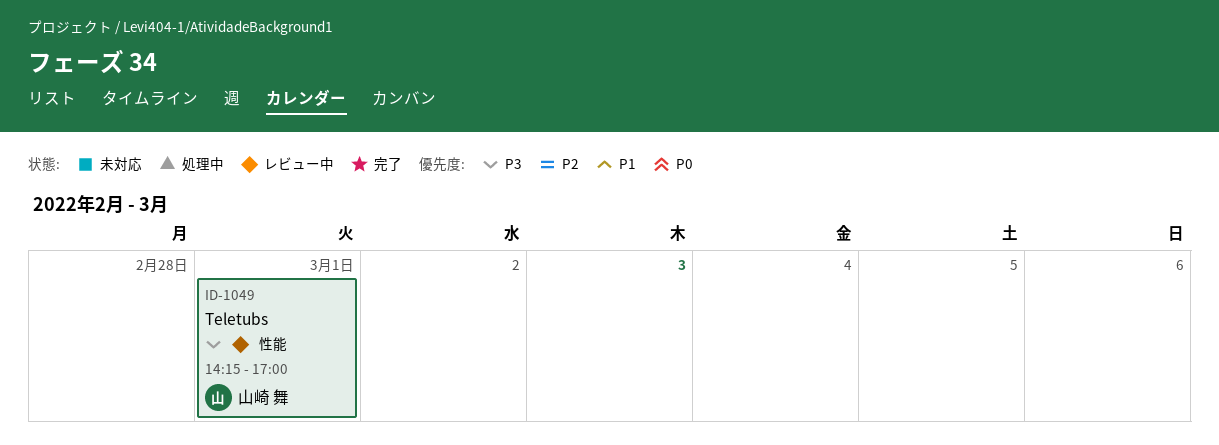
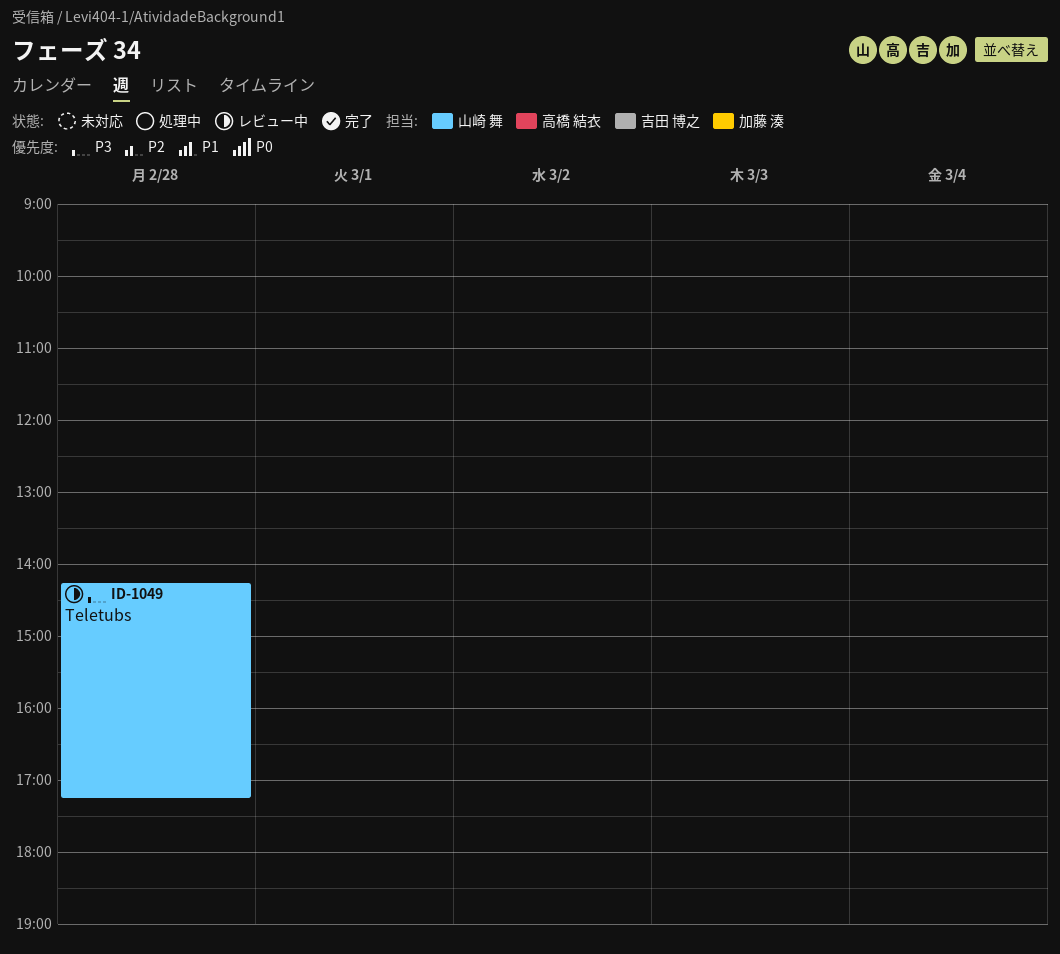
ID-1049, day: Mar 1 -> Feb 28
ID-1049, ends: 17:00 -> 17:15

